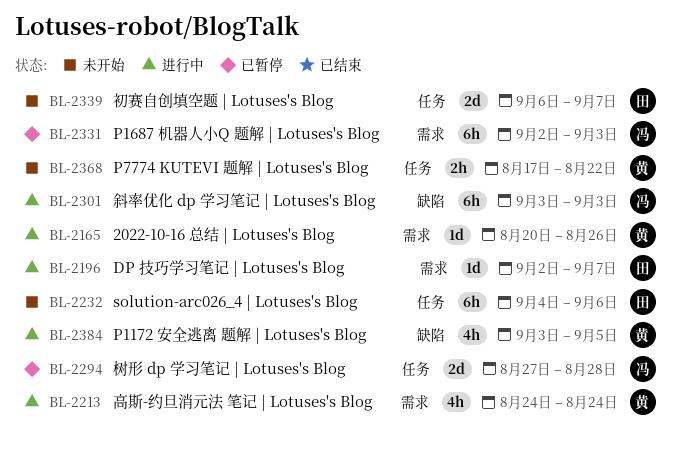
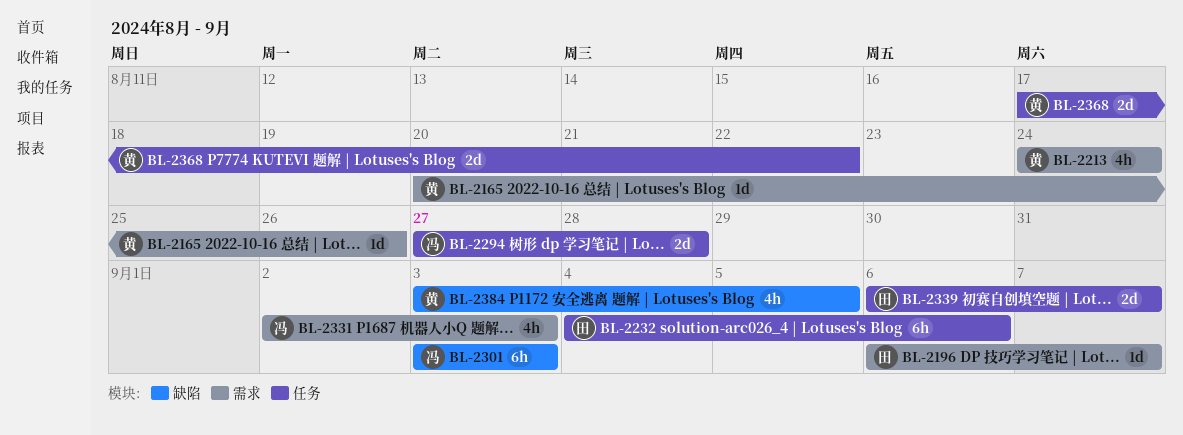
BL-2196, start: Sep 2 -> Sep 6
BL-2331, estimate: 6h -> 4h
BL-2368, estimate: 2h -> 2d

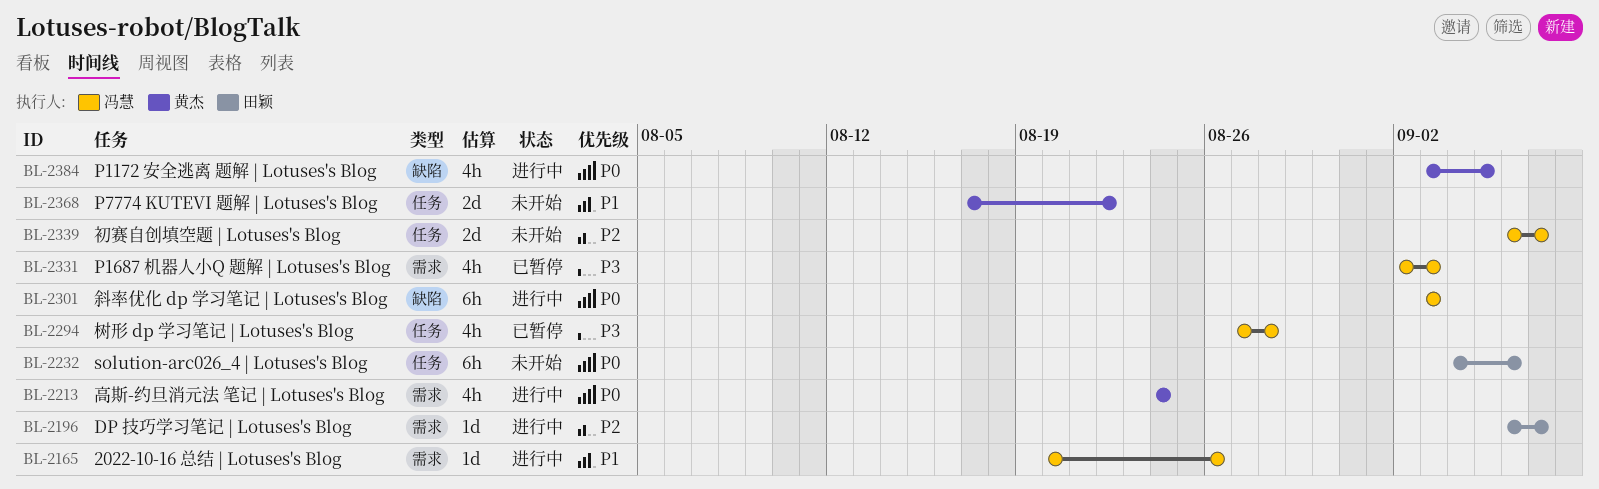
BL-2165, owner: 黄杰 -> 冯慧
BL-2294, estimate: 2d -> 4h
BL-2339, owner: 田颖 -> 冯慧

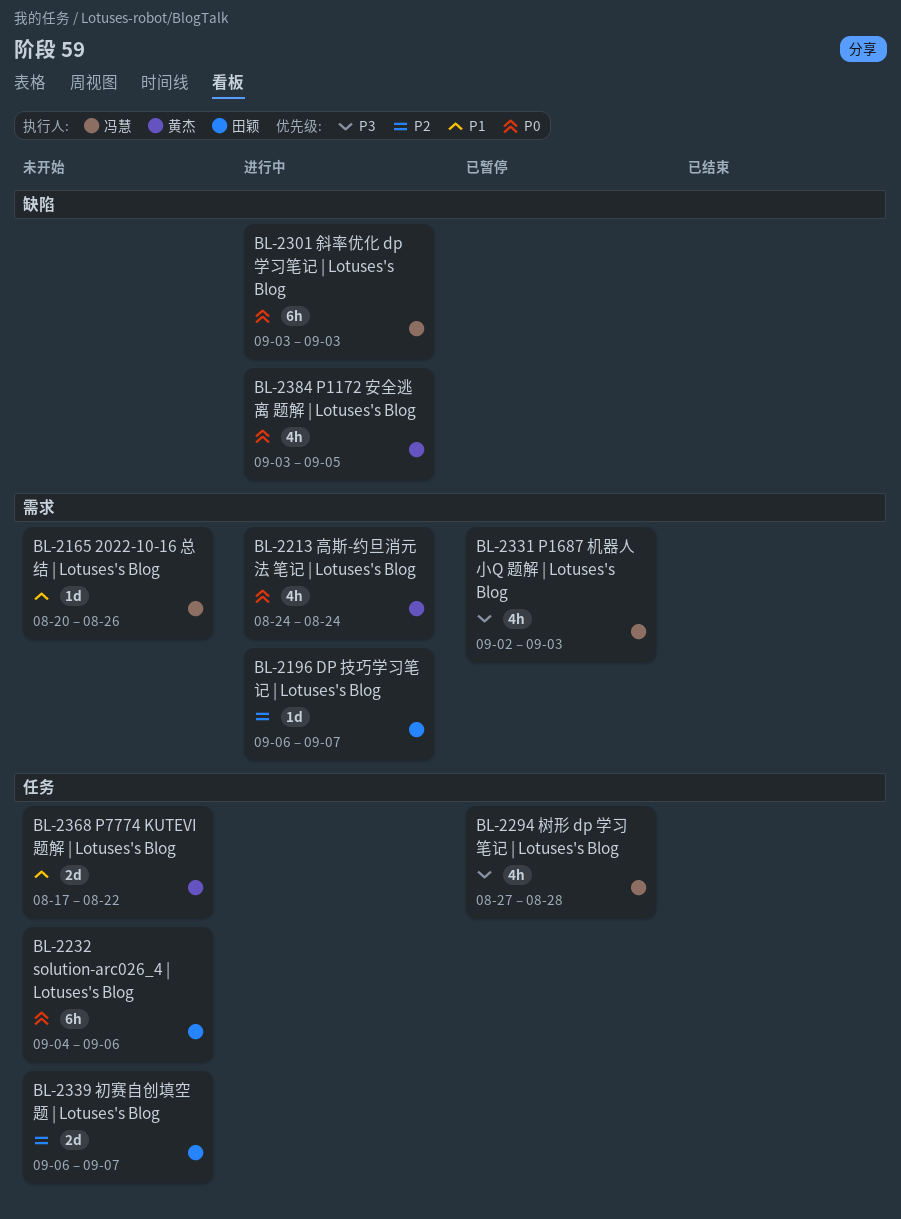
BL-2165, status: 进行中 -> 未开始
BL-2339, owner: 冯慧 -> 田颖

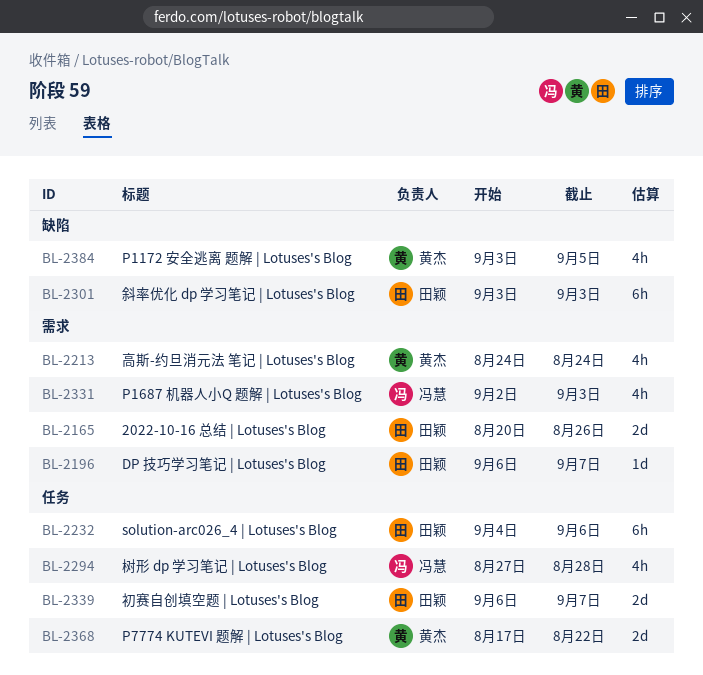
BL-2165, owner: 冯慧 -> 田颖
BL-2165, estimate: 1d -> 2d
BL-2301, owner: 冯慧 -> 田颖

